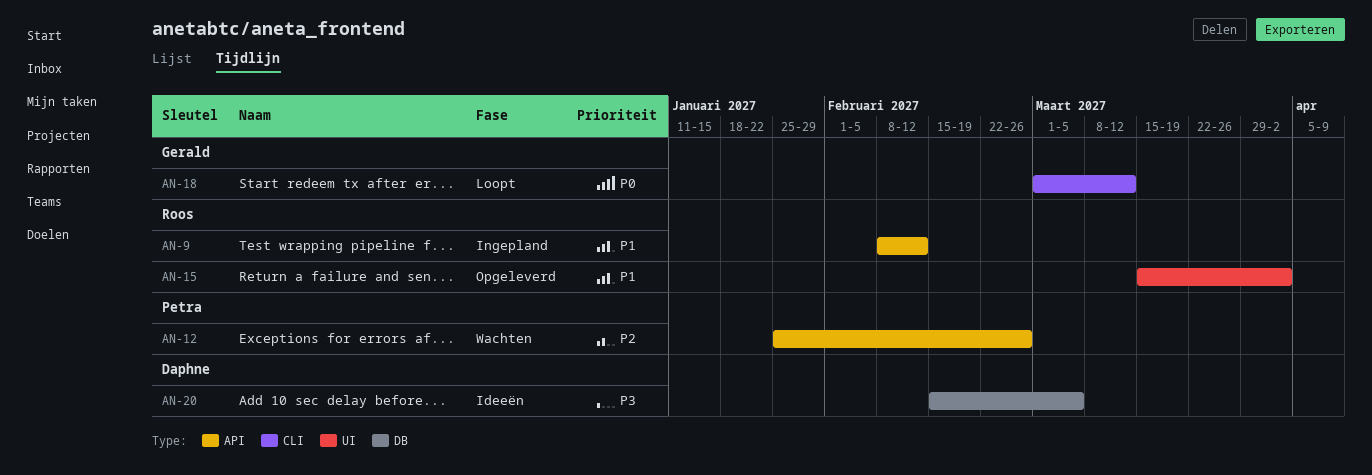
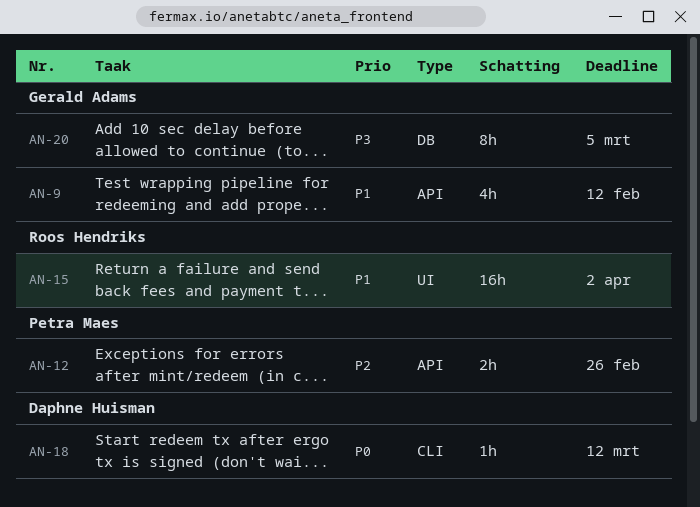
AN-9, owner: Roos Hendriks -> Gerald Adams
AN-18, owner: Gerald Adams -> Daphne Huisman
AN-20, owner: Daphne Huisman -> Gerald Adams

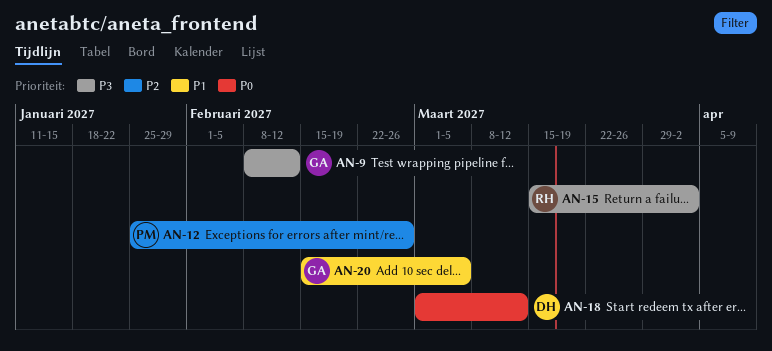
AN-9, priority: P1 -> P3
AN-15, priority: P1 -> P3
AN-20, priority: P3 -> P1

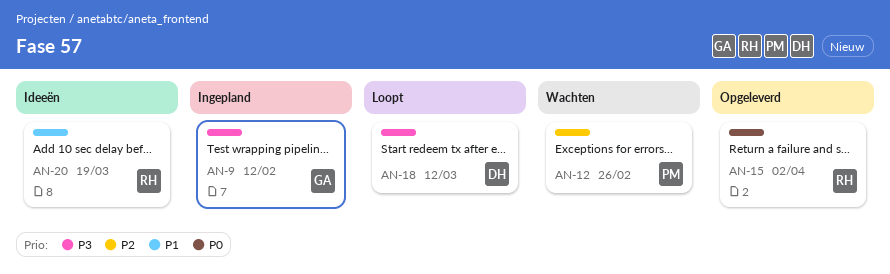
AN-15, priority: P3 -> P0
AN-18, priority: P0 -> P3
AN-20, owner: GA -> RH
AN-20, due: Mar 5 -> Mar 19

